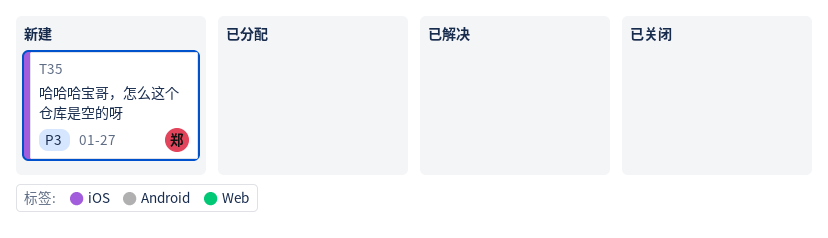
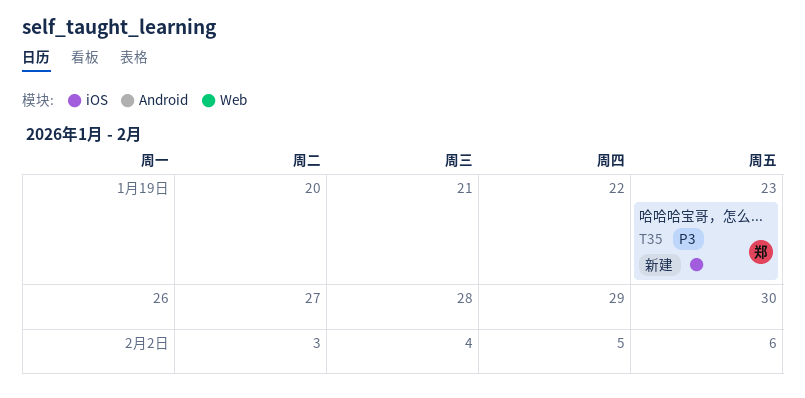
T35, due: Jan 27 -> Jan 23

